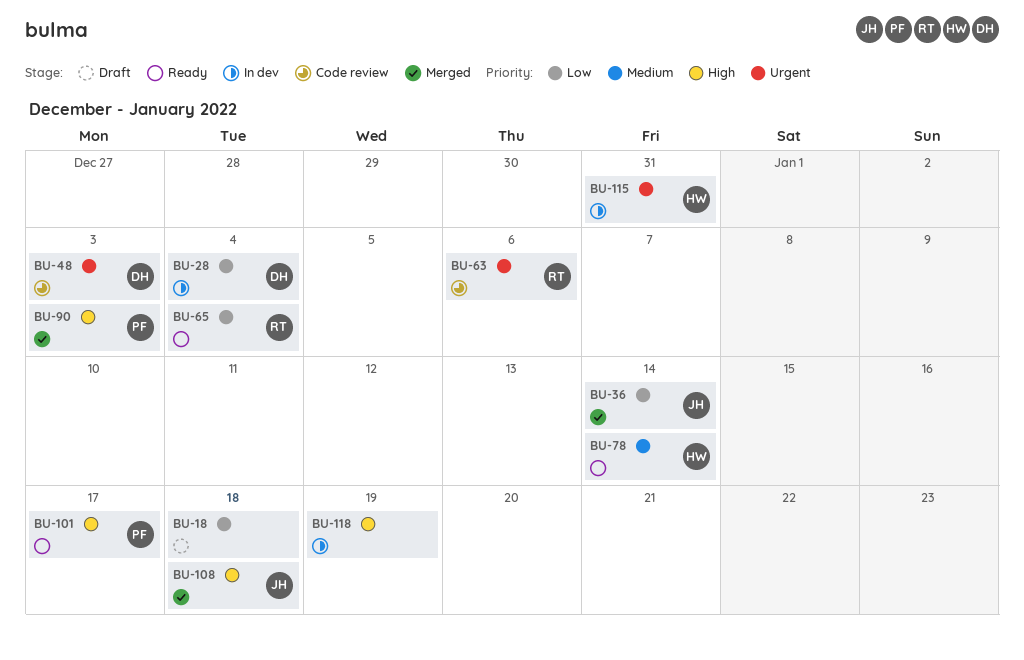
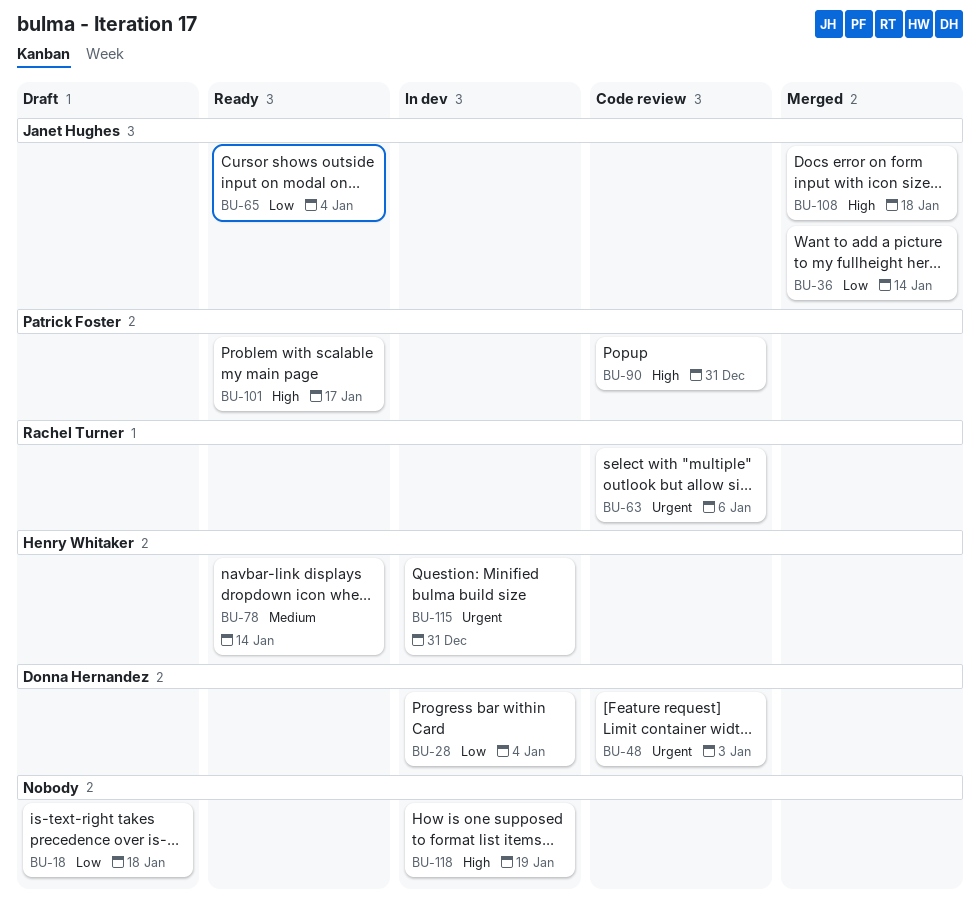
BU-65, owner: Rachel Turner -> Janet Hughes
BU-90, status: Merged -> Code review
BU-90, due: Jan 3 -> Dec 31

